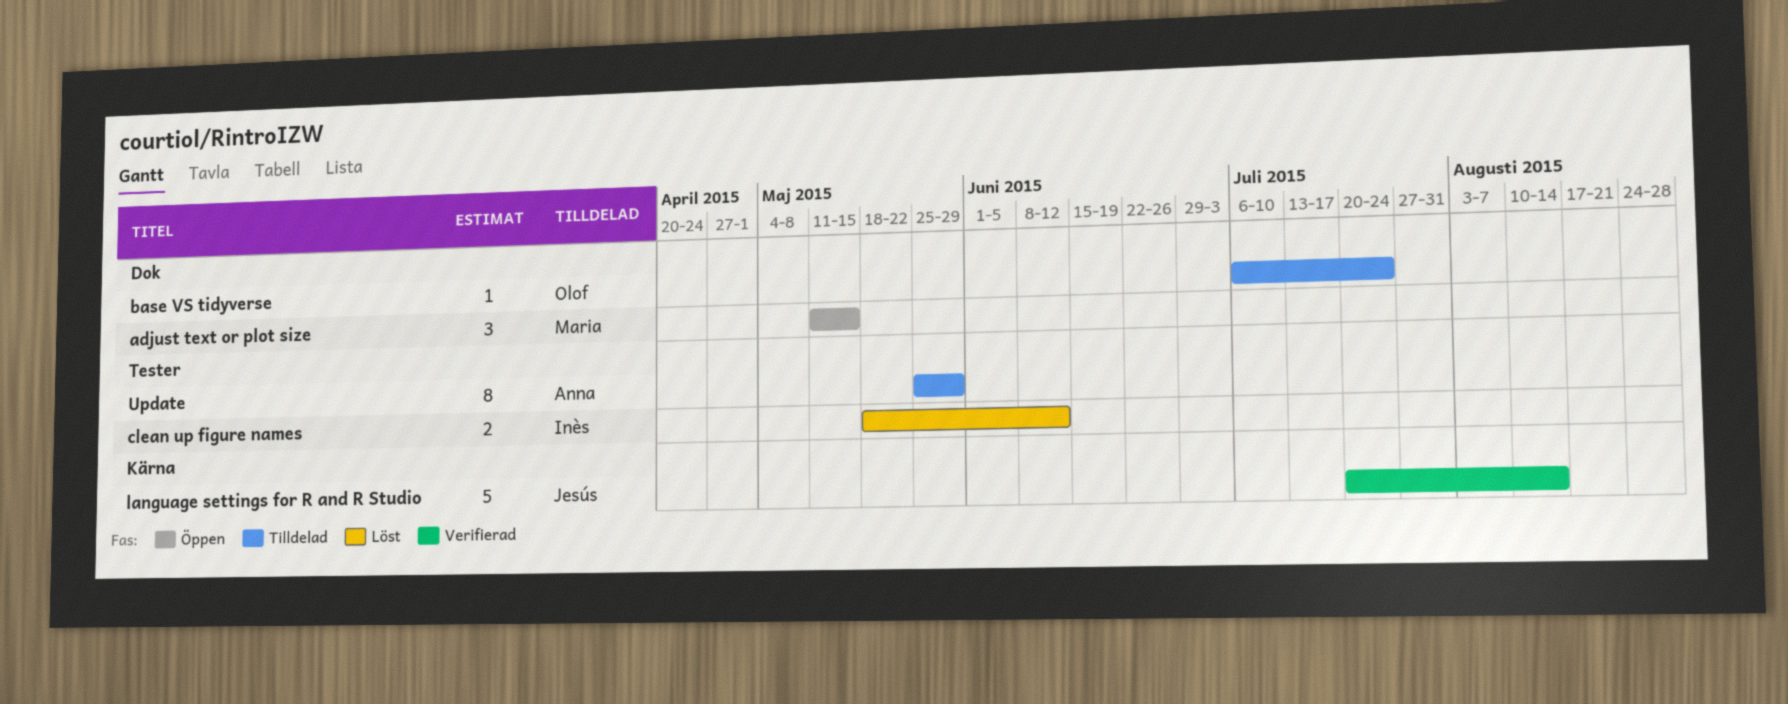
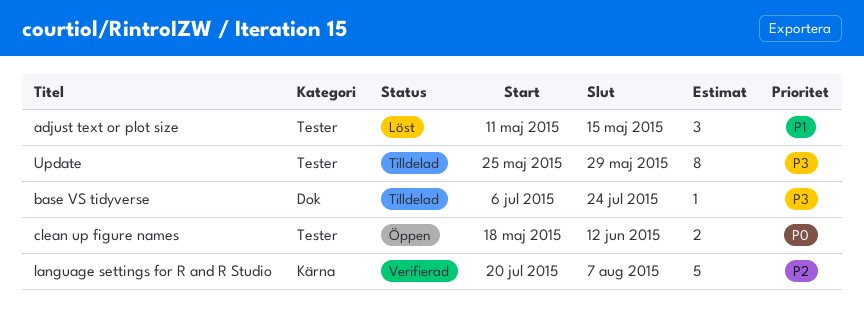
adjust text or plot size, status: Öppen -> Löst
adjust text or plot size, label: Dok -> Tester
clean up figure names, status: Löst -> Öppen
language settings for R and R Studio, due: Aug 14 -> Aug 7

